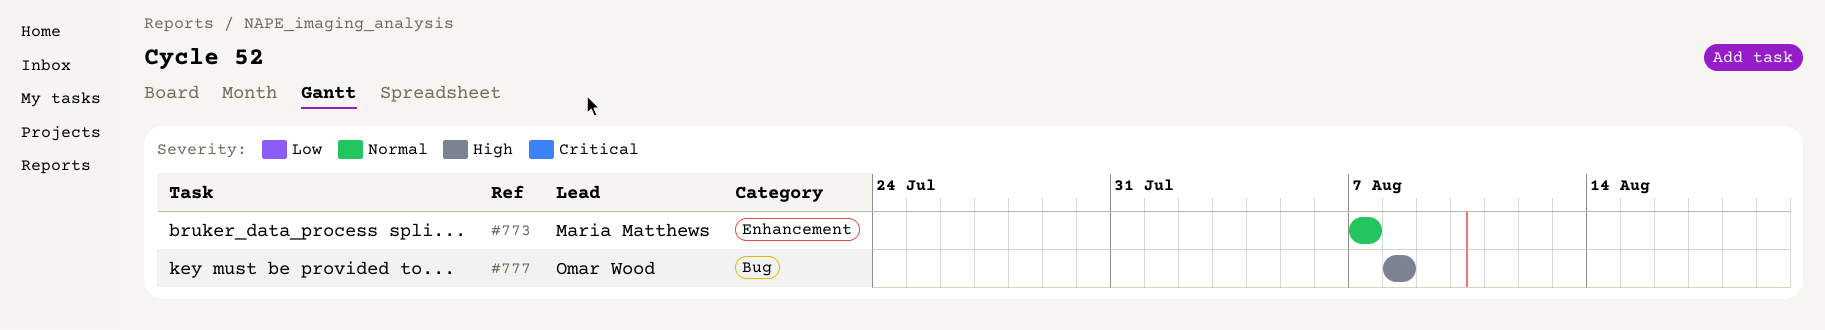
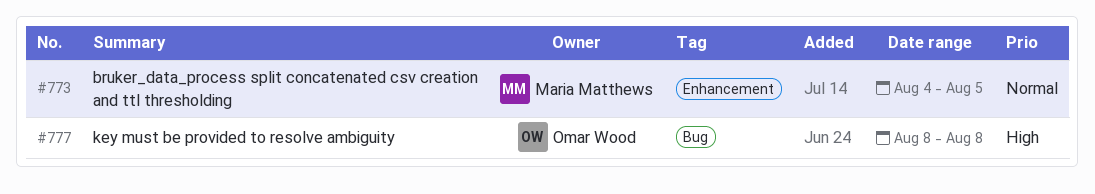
#773, start: Aug 7 -> Aug 4
#773, due: Aug 7 -> Aug 5

